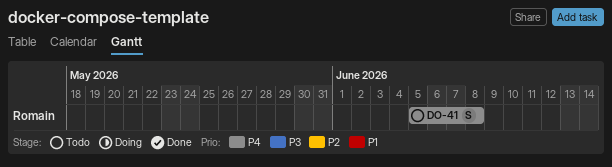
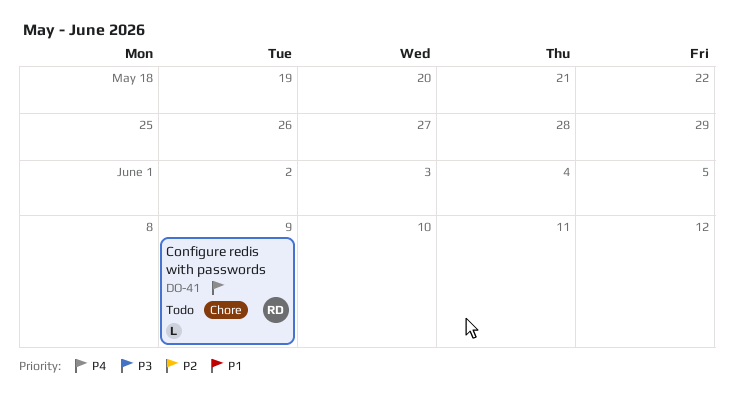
DO-41, estimate: S -> L
DO-41, due: Jun 8 -> Jun 9

